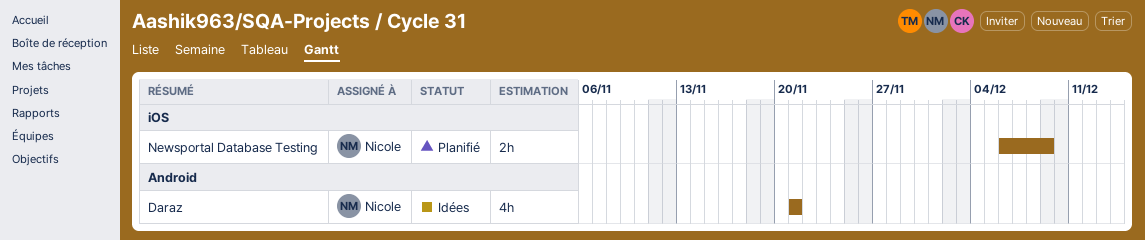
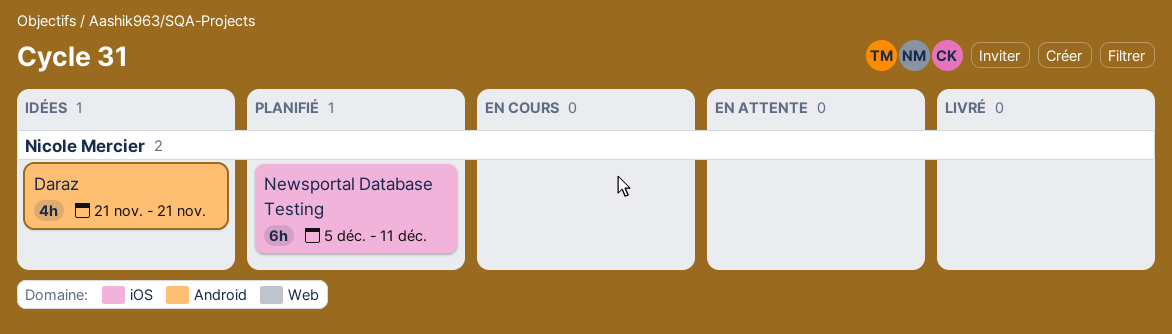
Newsportal Database Testing, estimate: 2h -> 6h
Newsportal Database Testing, start: Dec 6 -> Dec 5
Newsportal Database Testing, due: Dec 9 -> Dec 11

